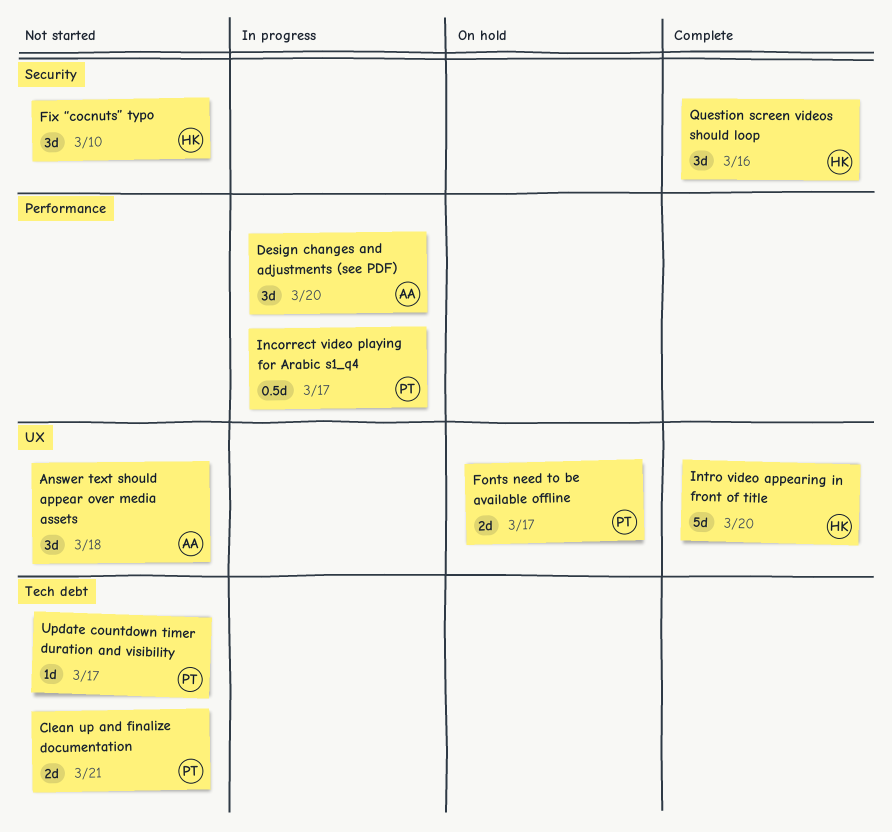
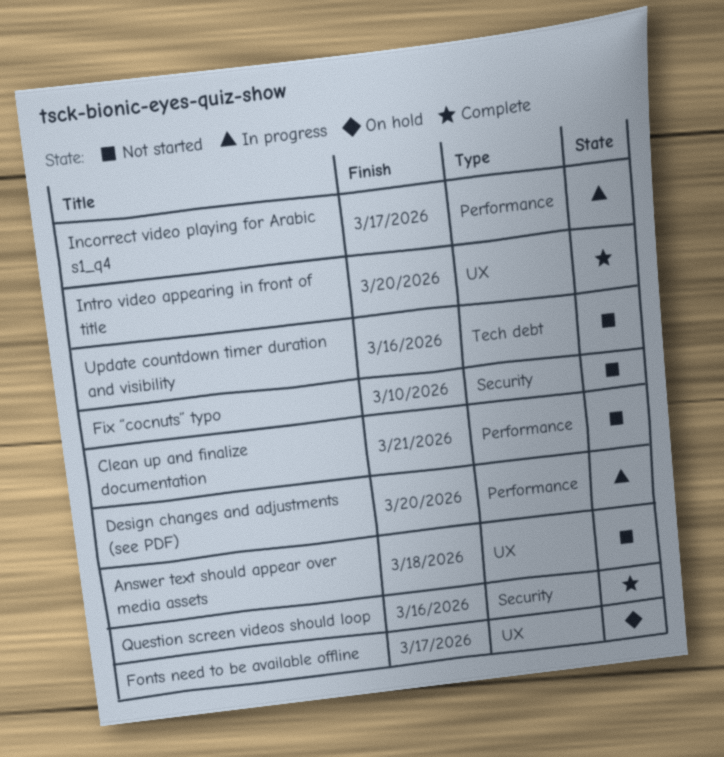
Clean up and finalize documentation, label: Tech debt -> Performance
Update countdown timer duration and visibility, due: Mar 17 -> Mar 16

